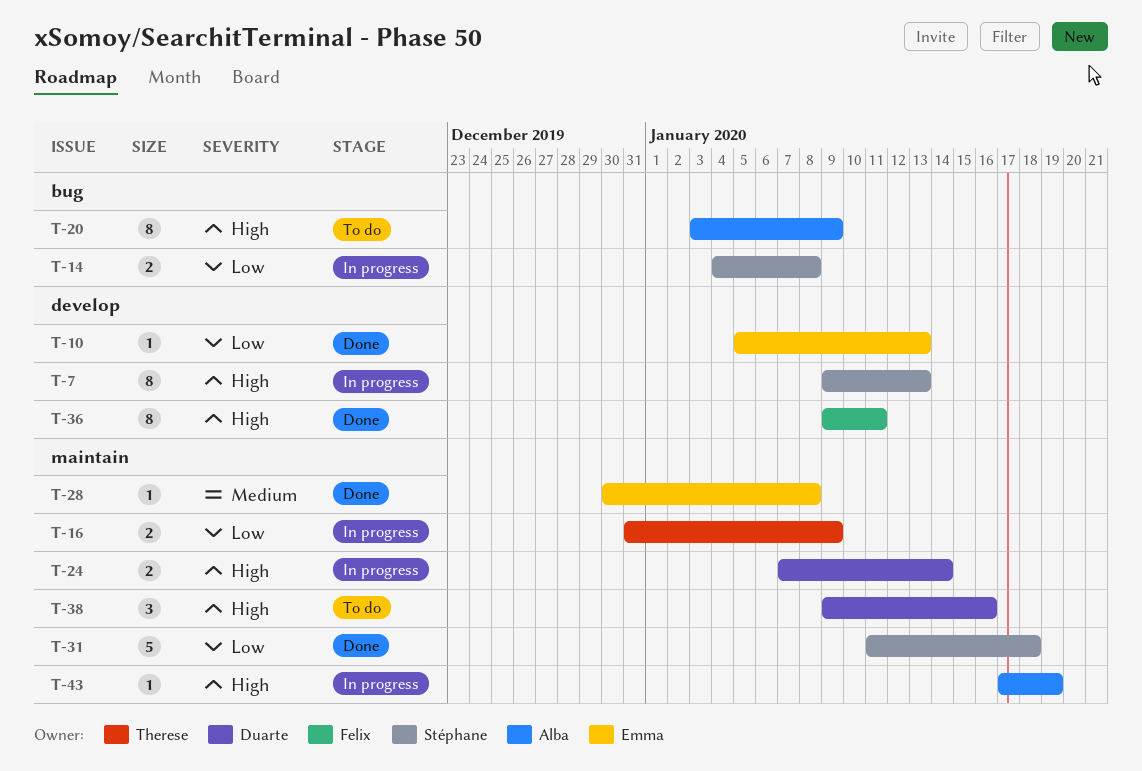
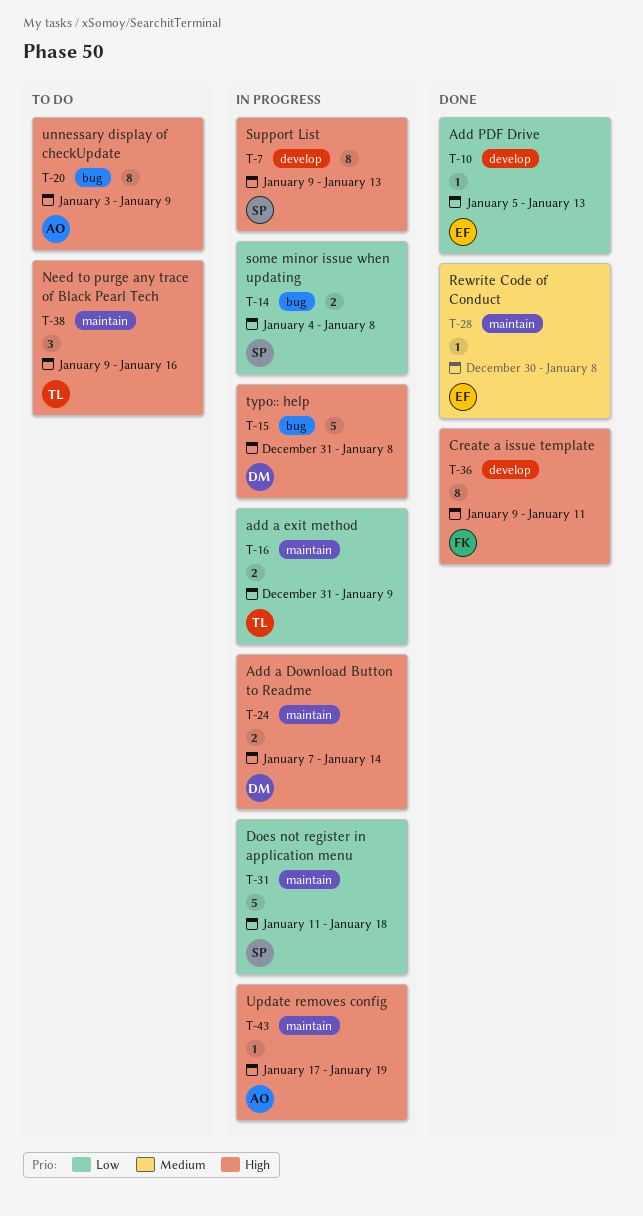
T-15: none -> present
T-31, status: Done -> In progress
T-38, owner: Duarte -> Therese

